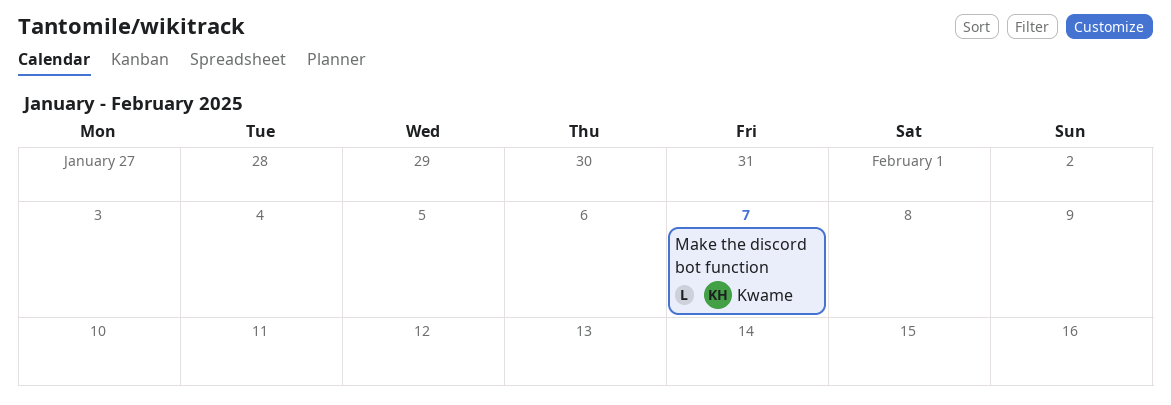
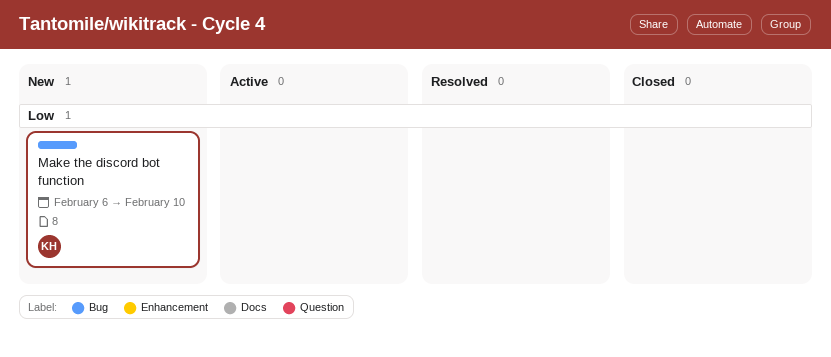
Make the discord bot function, due: Feb 7 -> Feb 10

